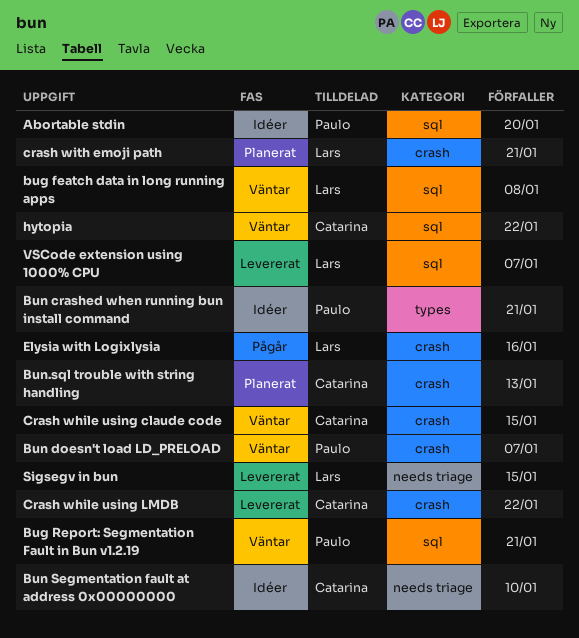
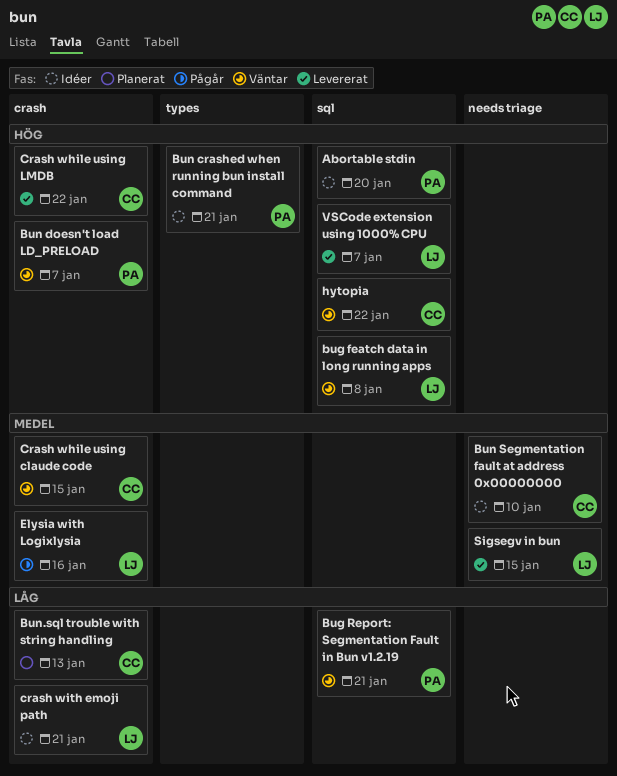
crash with emoji path, status: Planerat -> Idéer

